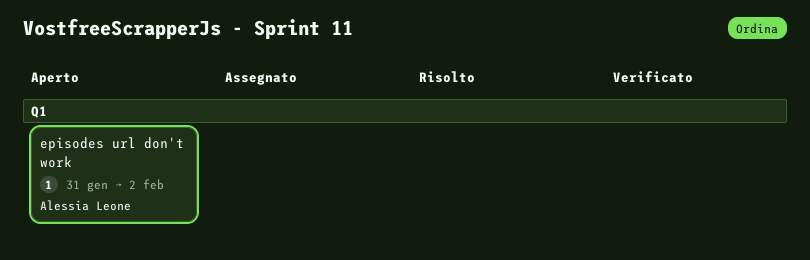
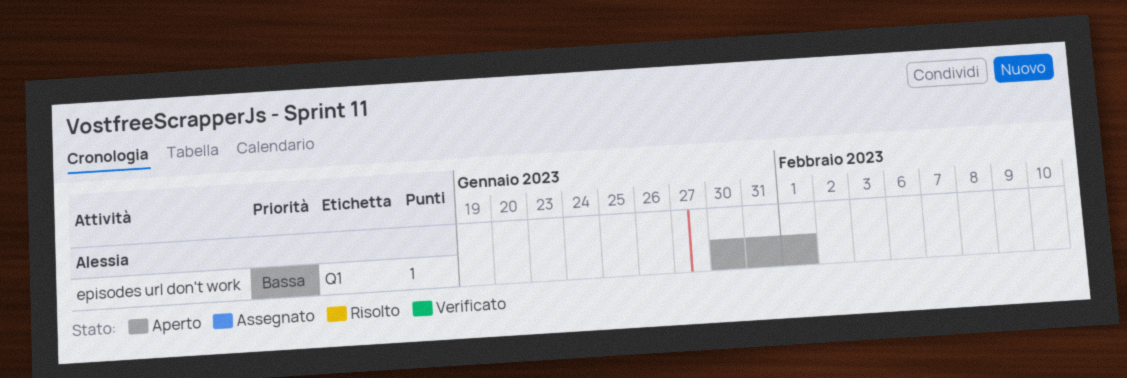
episodes url don't work, start: Jan 31 -> Jan 30
episodes url don't work, due: Feb 2 -> Feb 1

